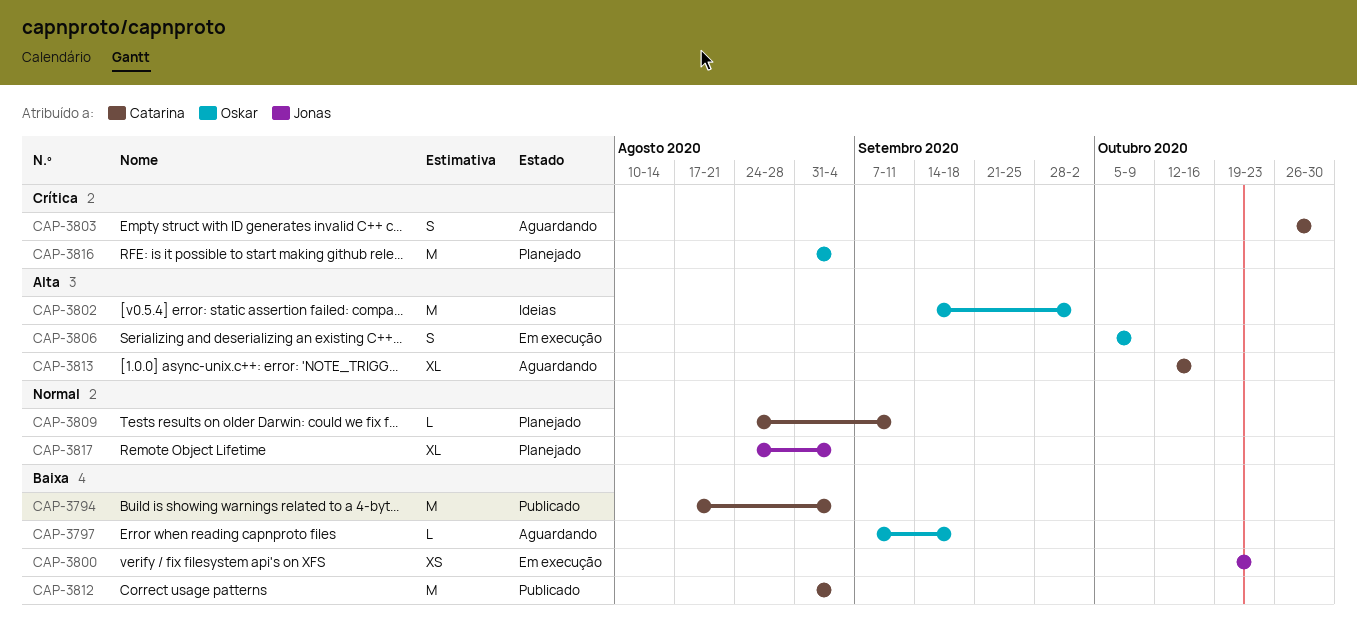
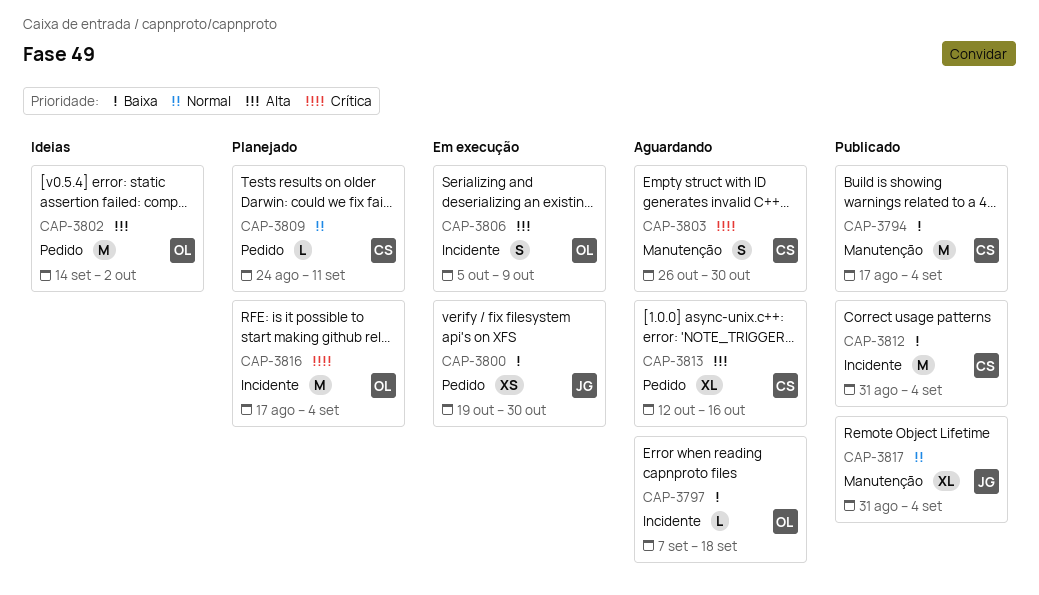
CAP-3800, due: Oct 23 -> Oct 30
CAP-3816, start: Aug 31 -> Aug 17
CAP-3817, status: Planejado -> Publicado
CAP-3817, start: Aug 24 -> Aug 31

